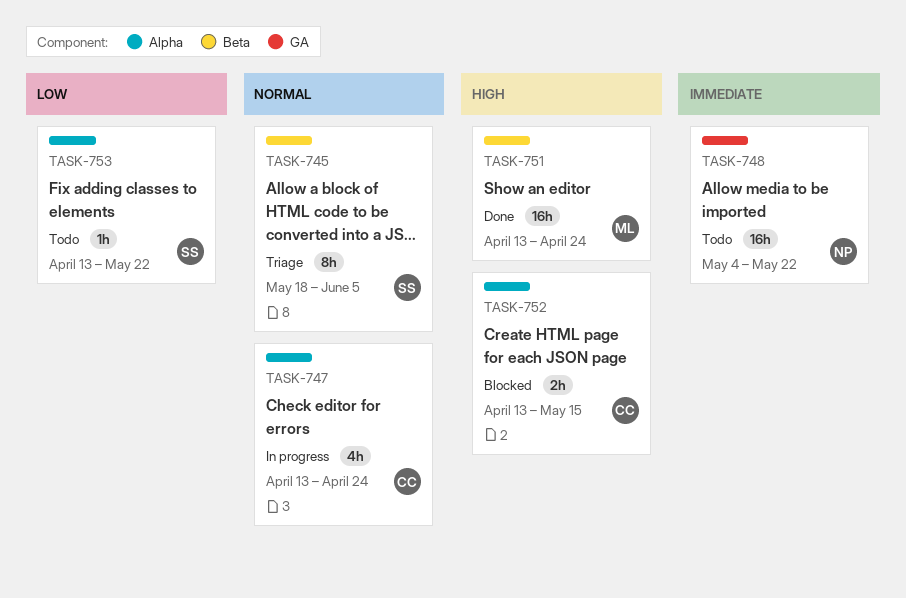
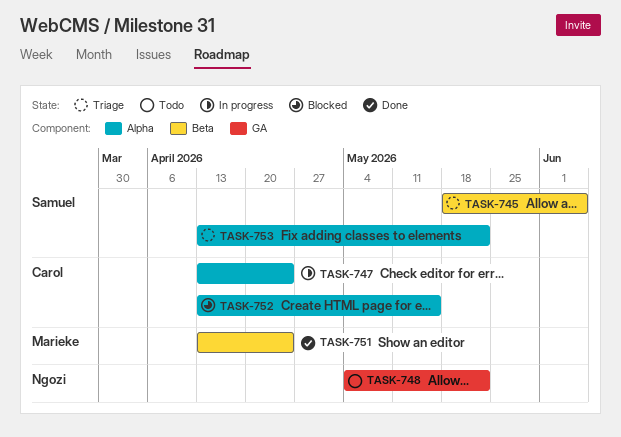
TASK-753, status: Todo -> Triage

